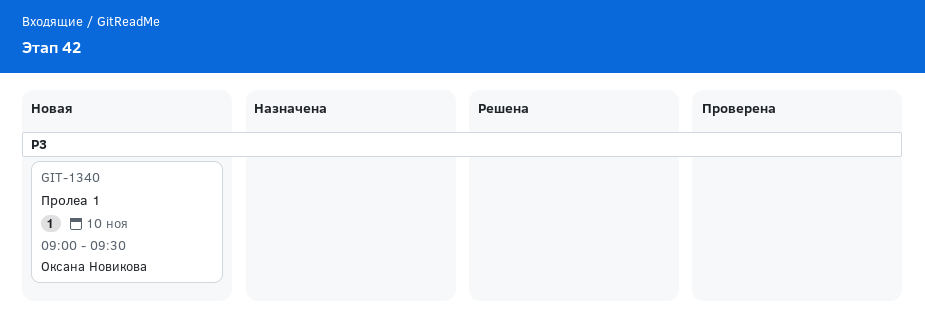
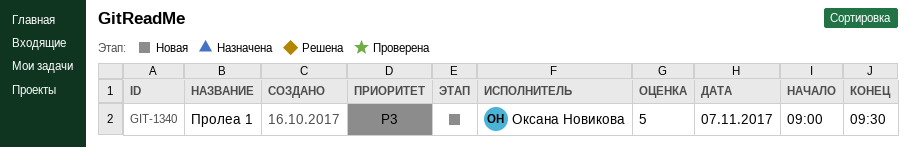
GIT-1340, estimate: 1 -> 5
GIT-1340, day: Nov 10 -> Nov 7

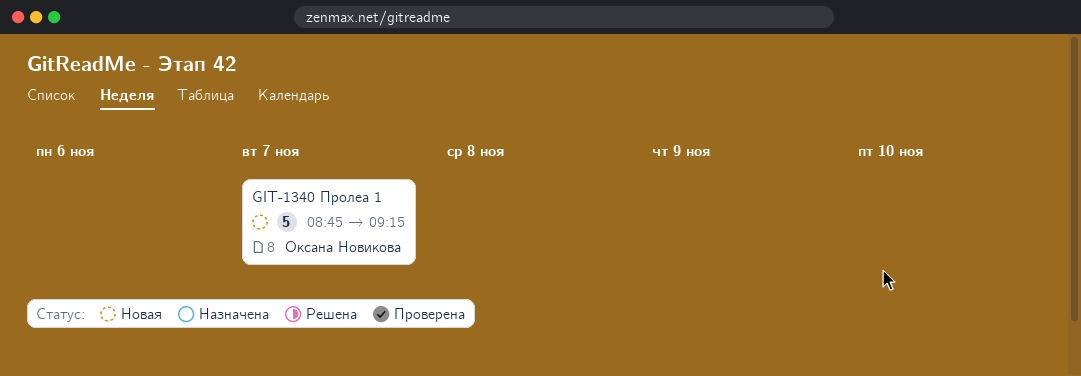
GIT-1340, begins: 09:00 -> 08:45
GIT-1340, ends: 09:30 -> 09:15

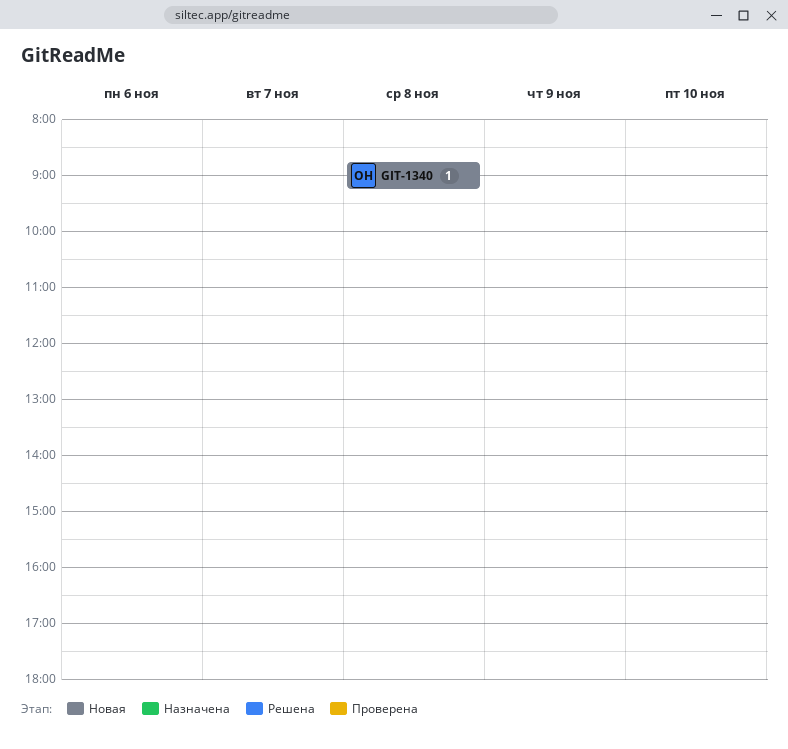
GIT-1340, estimate: 5 -> 1
GIT-1340, day: Nov 7 -> Nov 8

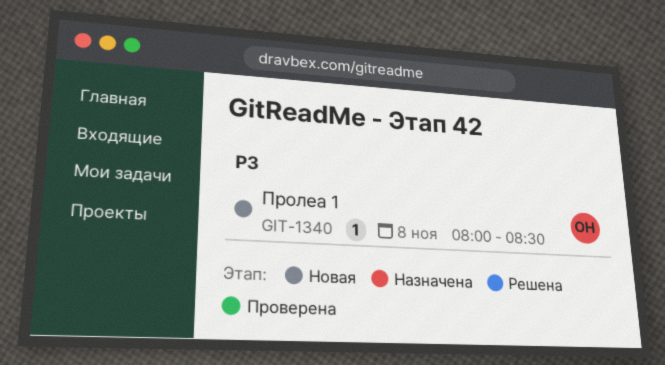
GIT-1340, begins: 08:45 -> 08:00
GIT-1340, ends: 09:15 -> 08:30

